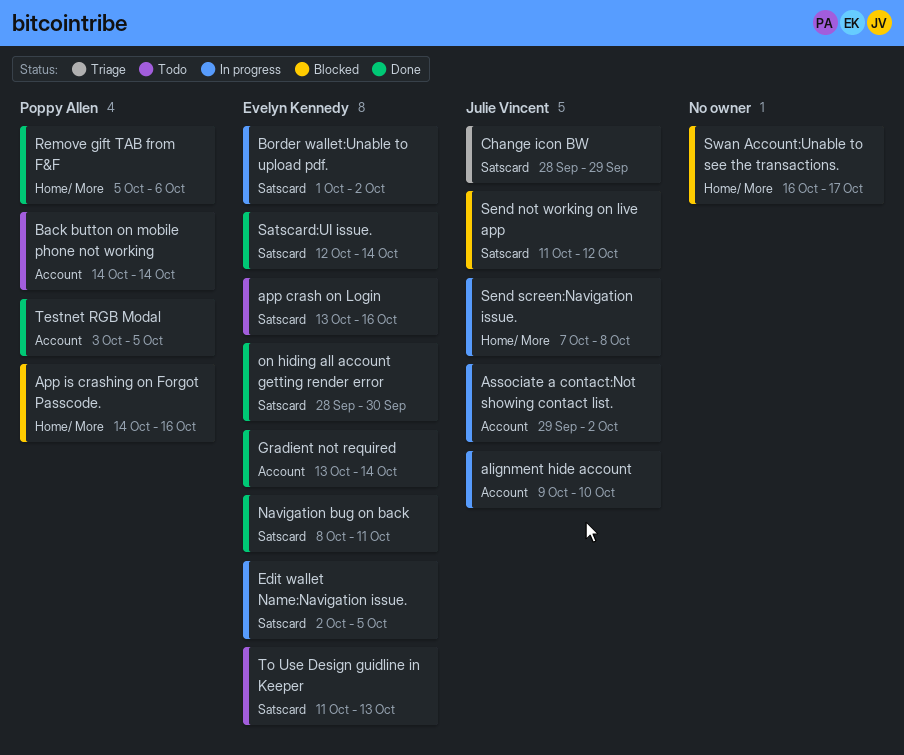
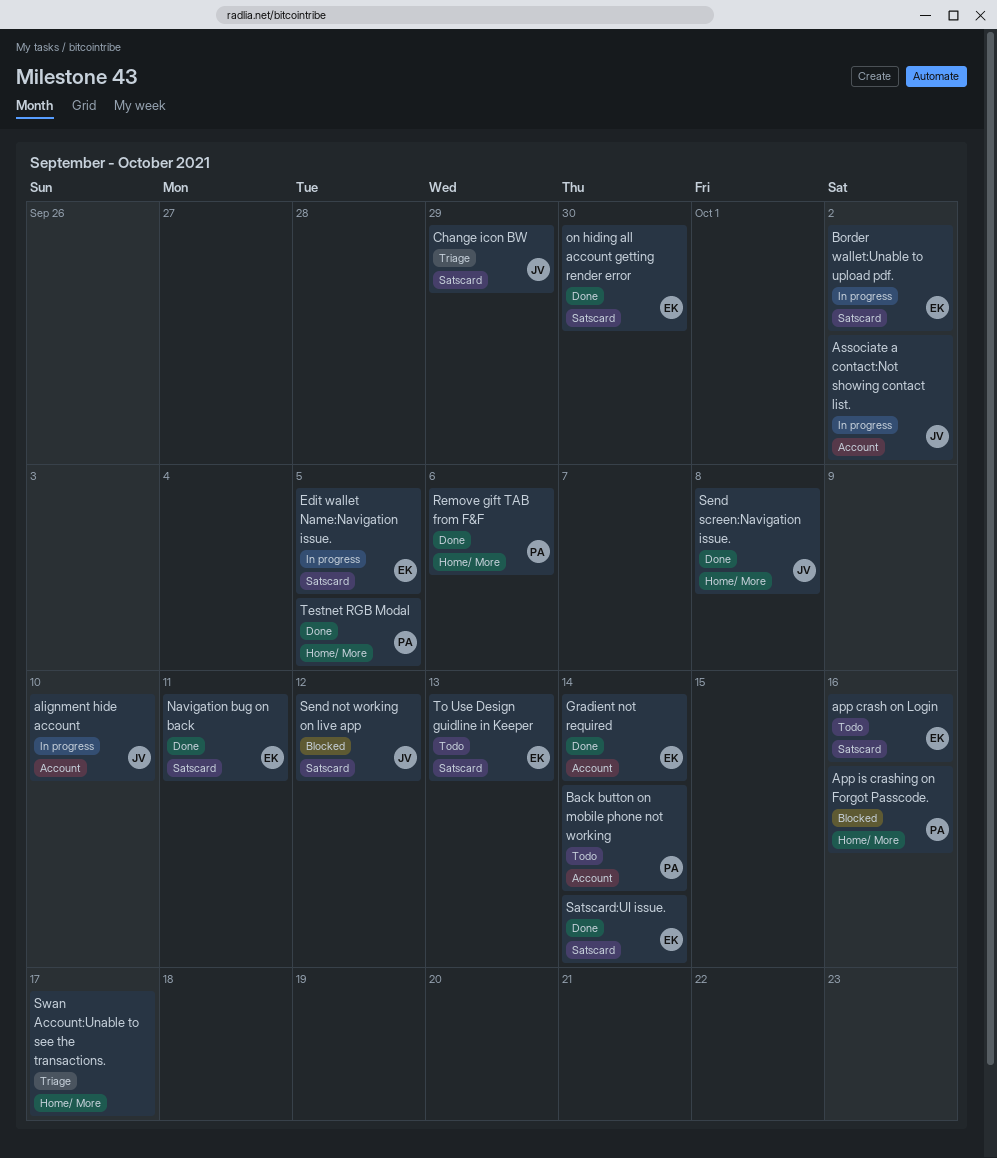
Send screen:Navigation issue., status: In progress -> Done
Swan Account:Unable to see the transactions., status: Blocked -> Triage
Testnet RGB Modal, label: Account -> Home/ More

